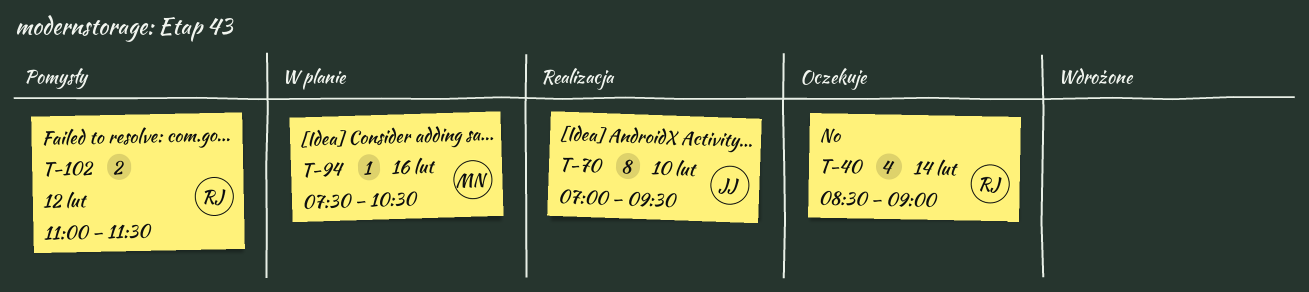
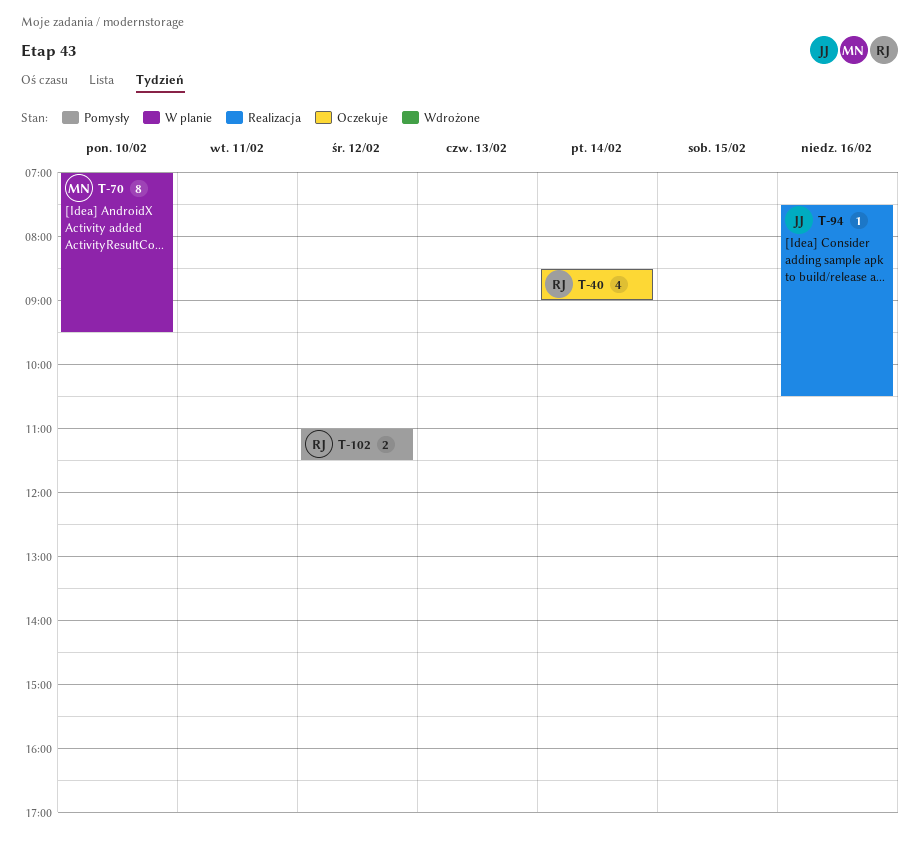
T-70, status: Realizacja -> W planie
T-70, owner: JJ -> MN
T-94, status: W planie -> Realizacja
T-94, owner: MN -> JJ

